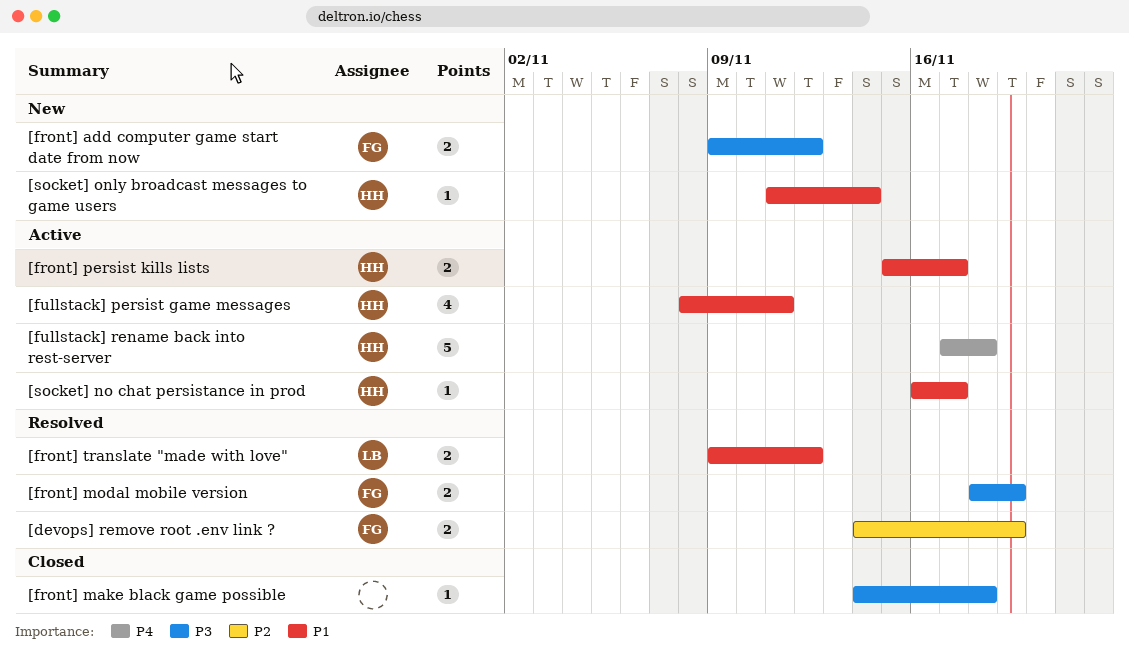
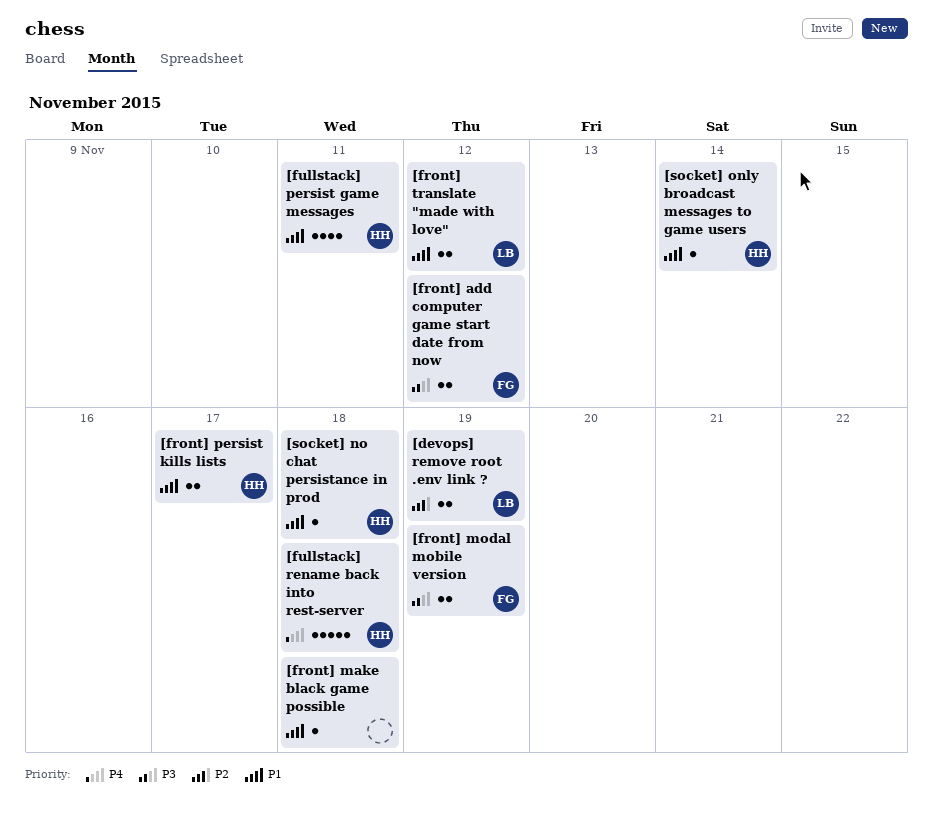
[devops] remove root .env link ?, owner: FG -> LB
[front] make black game possible, priority: P3 -> P1
[socket] no chat persistance in prod, due: Nov 17 -> Nov 18

